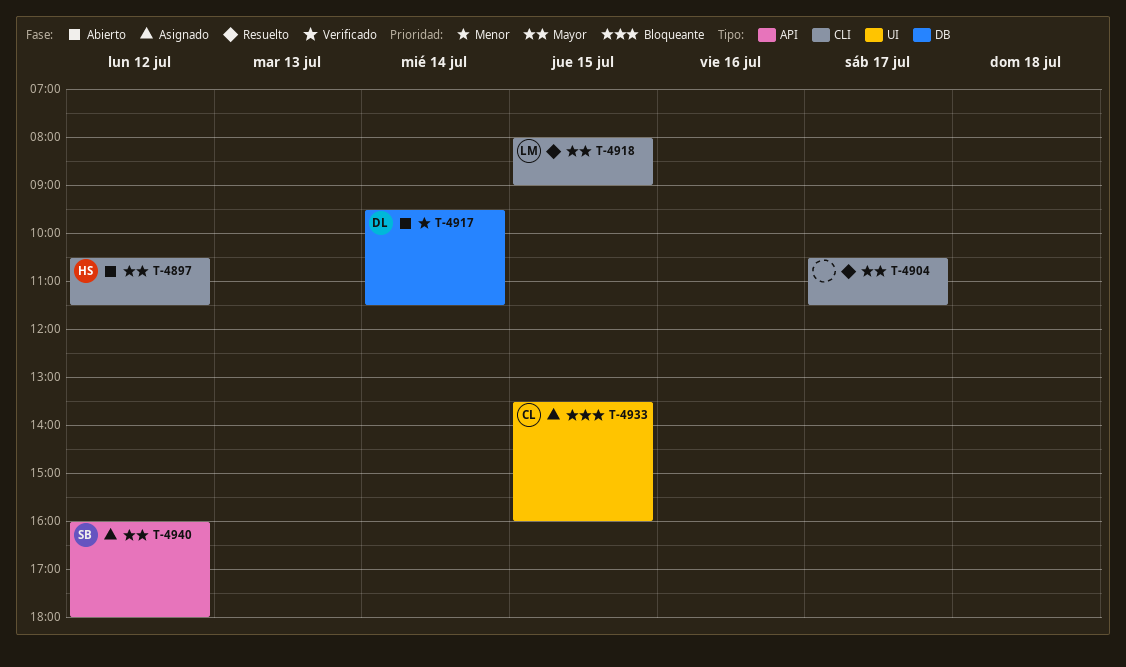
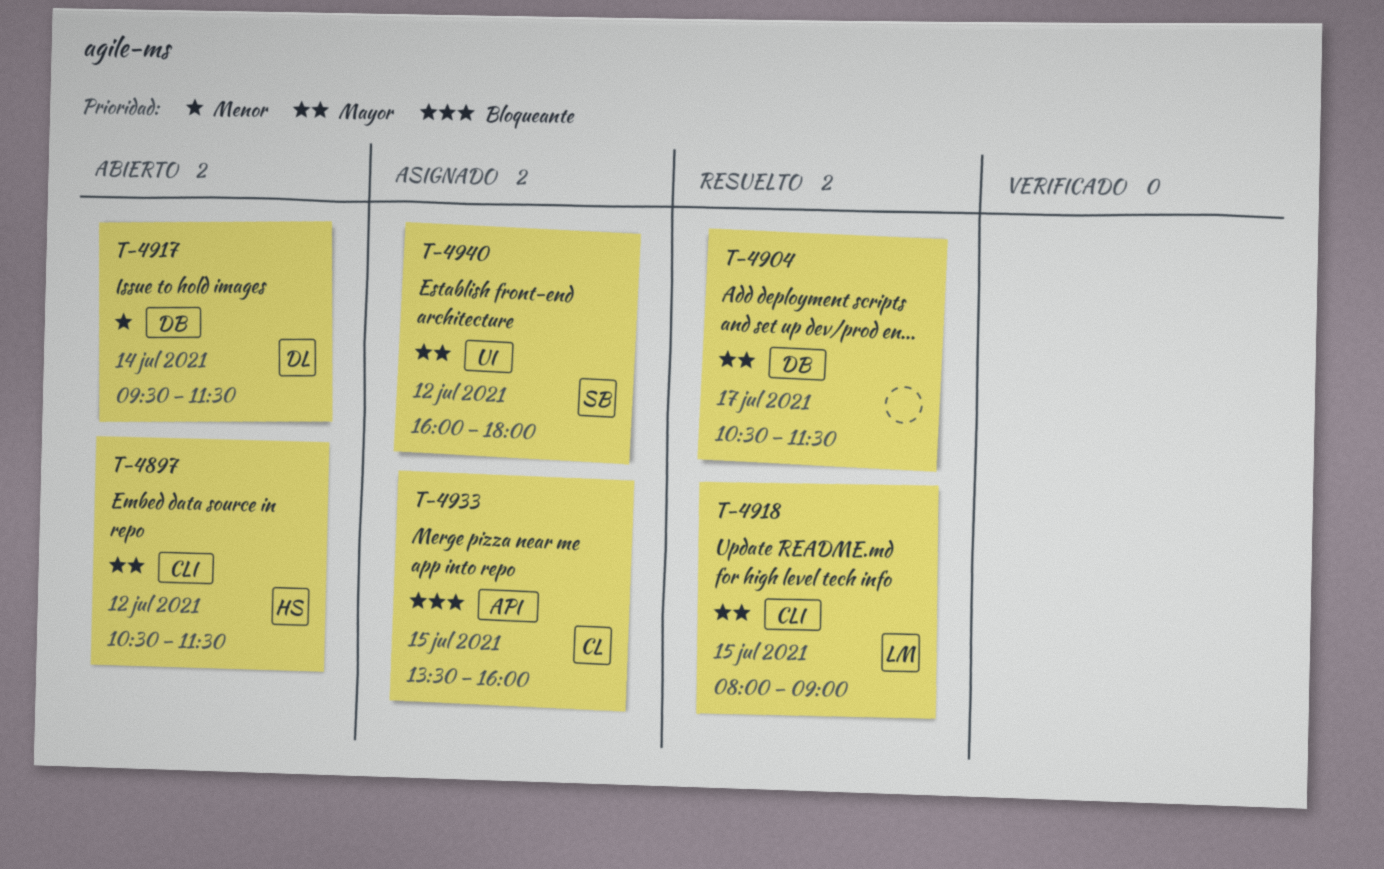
T-4904, label: CLI -> DB
T-4933, label: UI -> API
T-4940, label: API -> UI

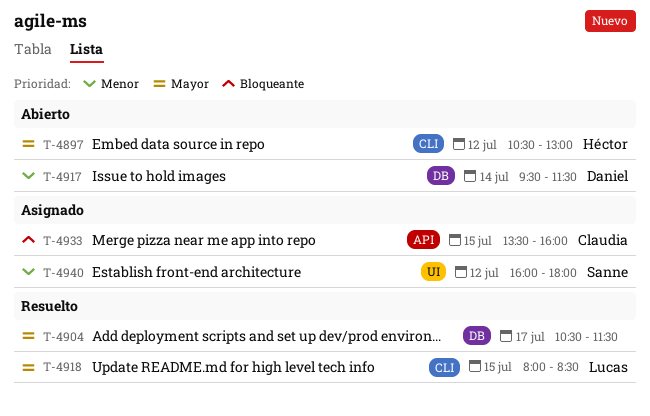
T-4897, ends: 11:30 -> 13:00
T-4918, ends: 09:00 -> 08:30
T-4940, priority: Mayor -> Menor

